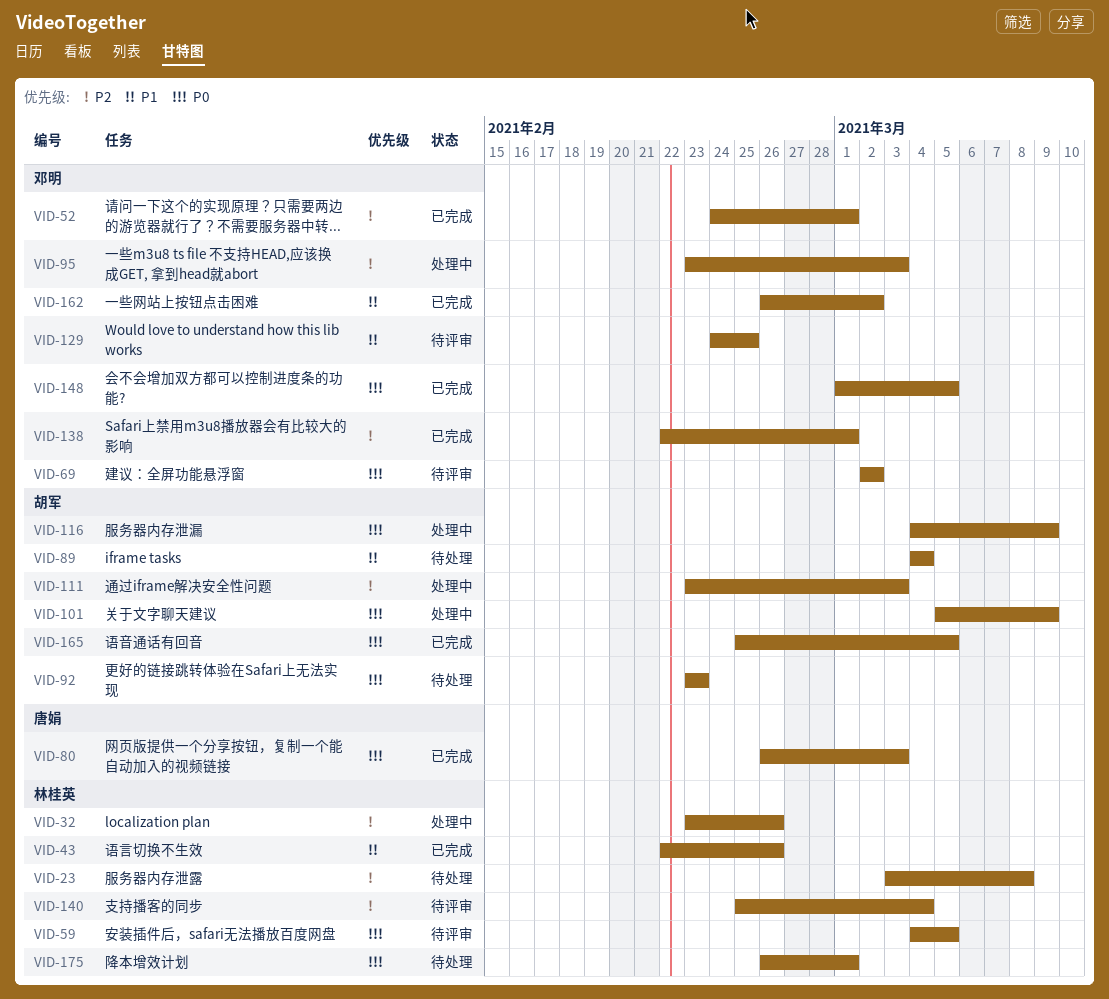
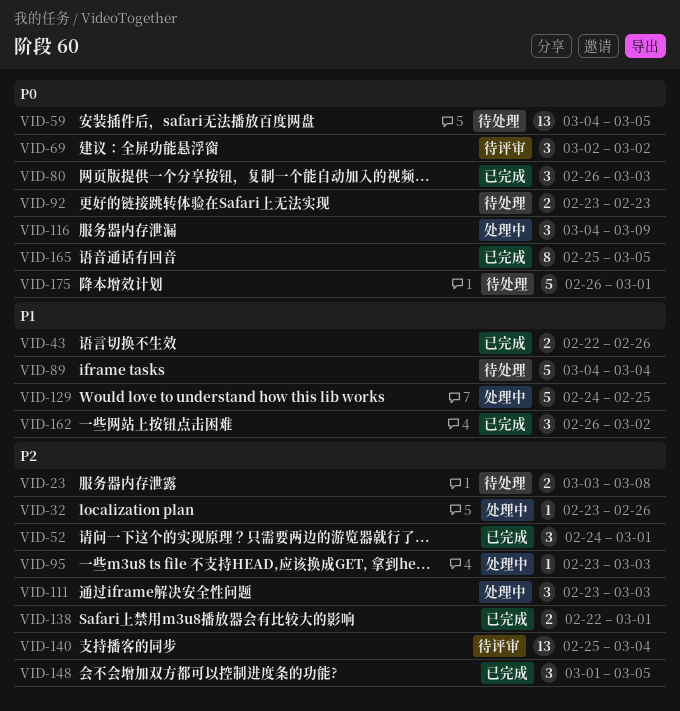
VID-59, status: 待评审 -> 待处理
VID-101: present -> none
VID-129, status: 待评审 -> 处理中
VID-148, priority: P0 -> P2

